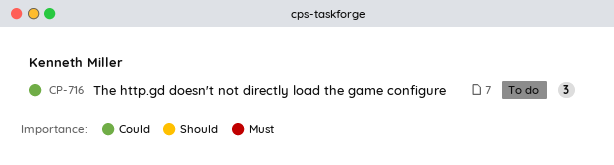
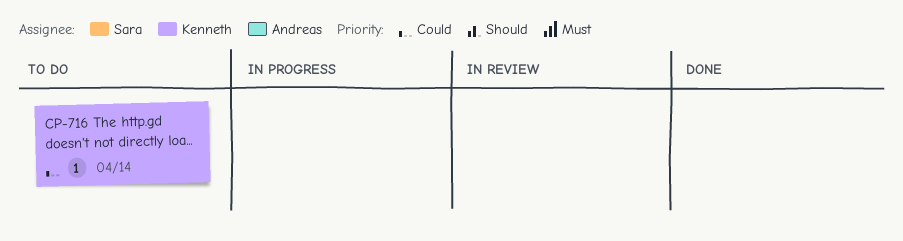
CP-716, estimate: 3 -> 1

